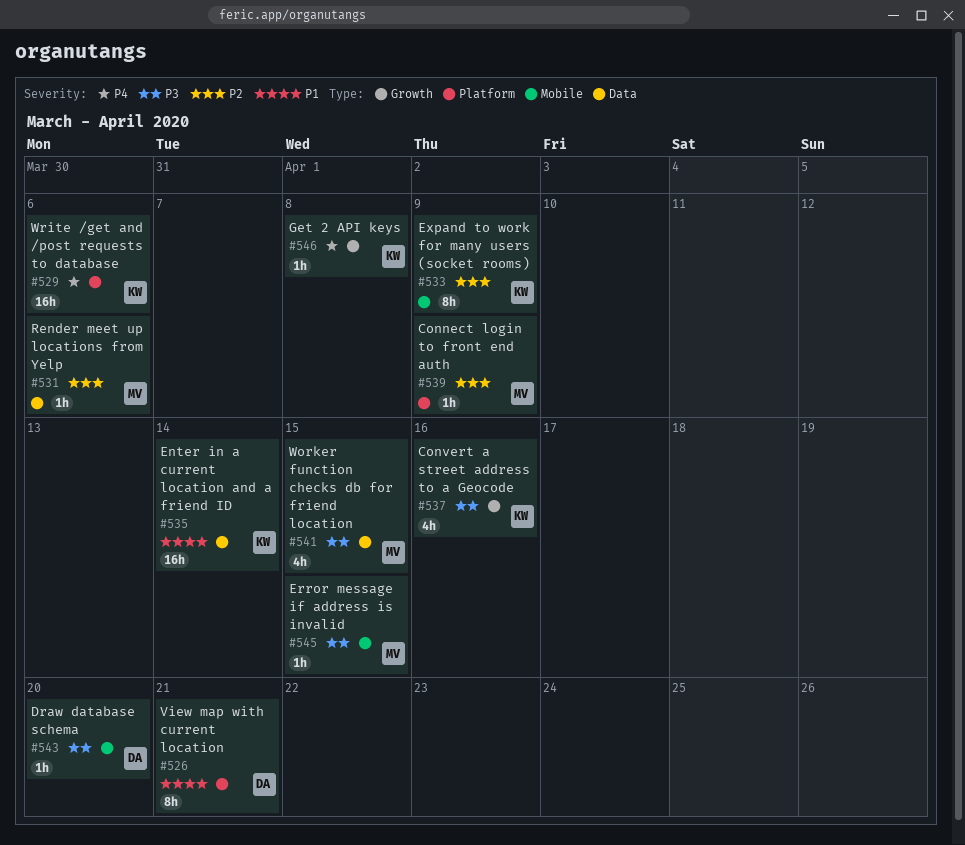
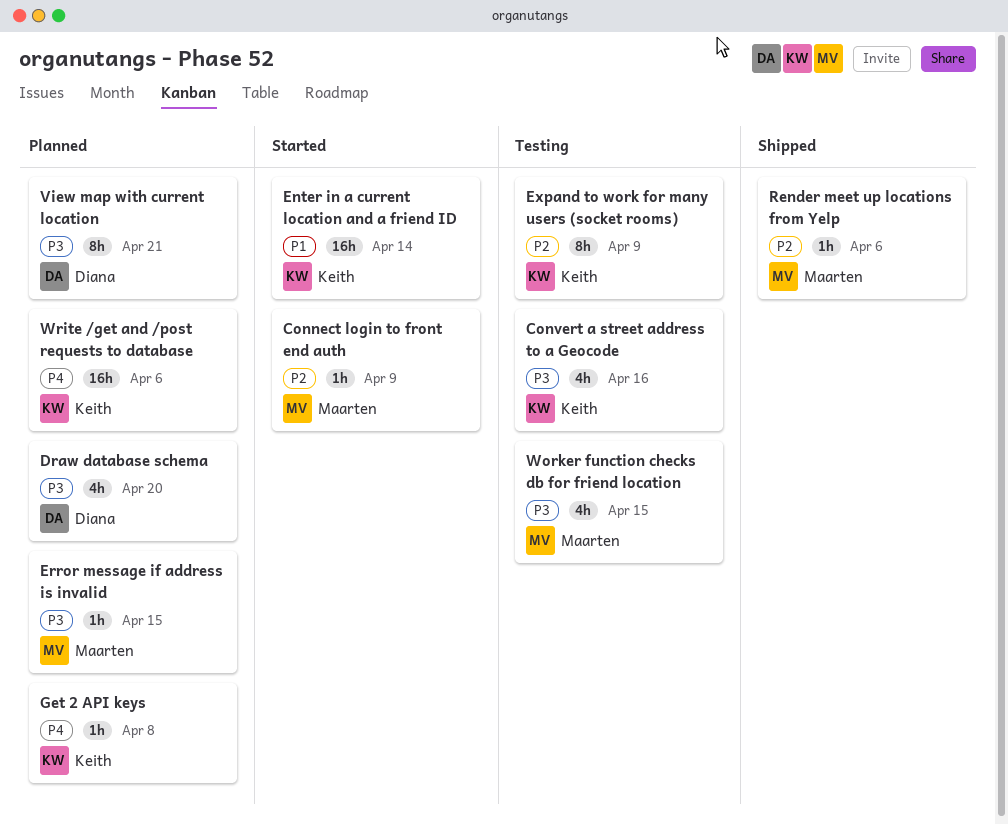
Draw database schema, estimate: 1h -> 4h
View map with current location, priority: P1 -> P3

